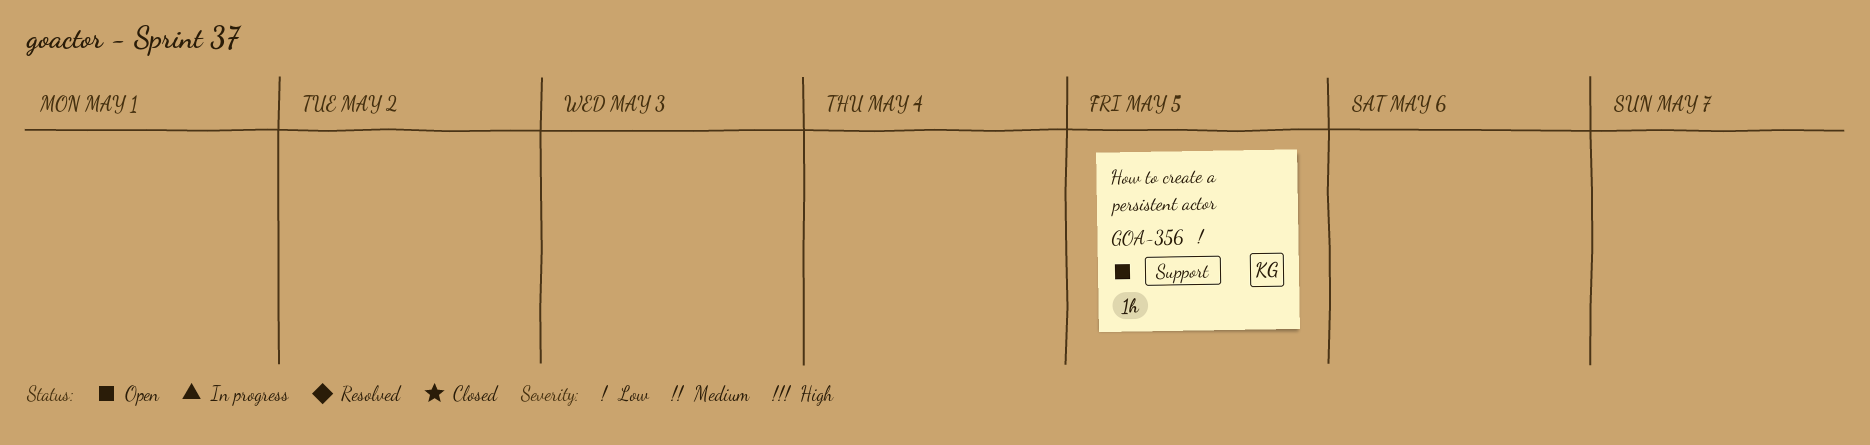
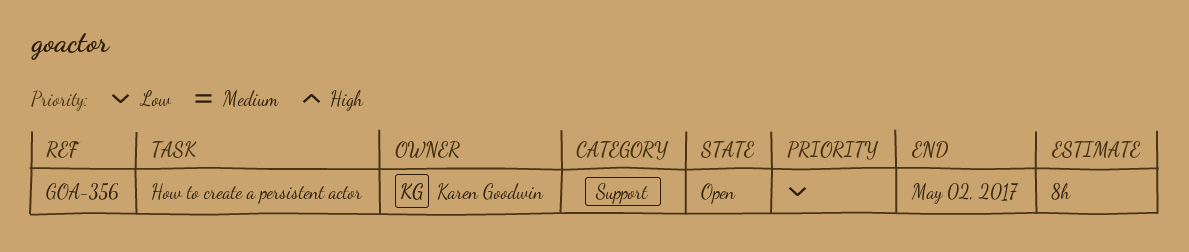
GOA-356, estimate: 1h -> 8h
GOA-356, due: May 5 -> May 2

